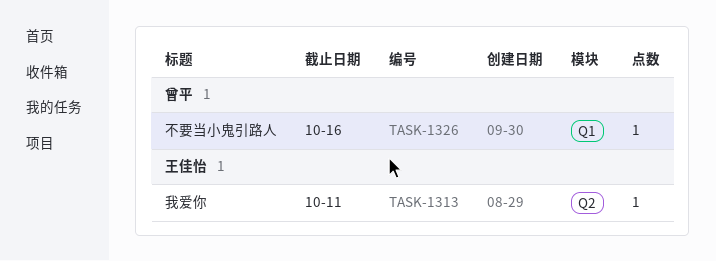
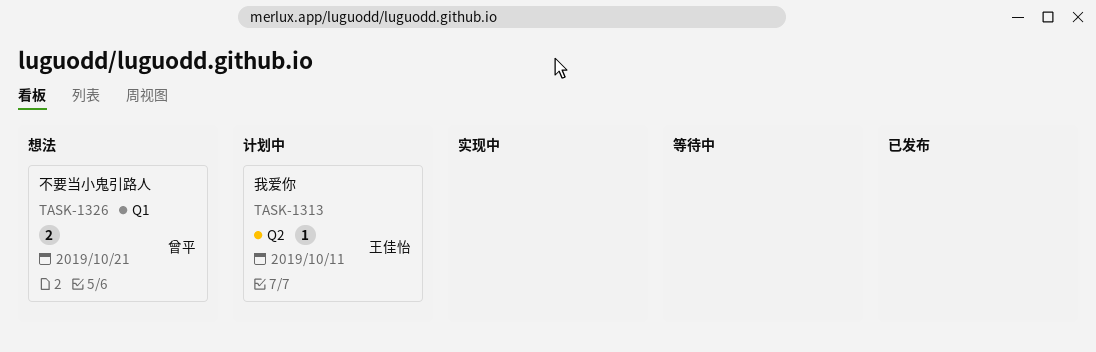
TASK-1326, estimate: 1 -> 2
TASK-1326, due: Oct 16 -> Oct 21

